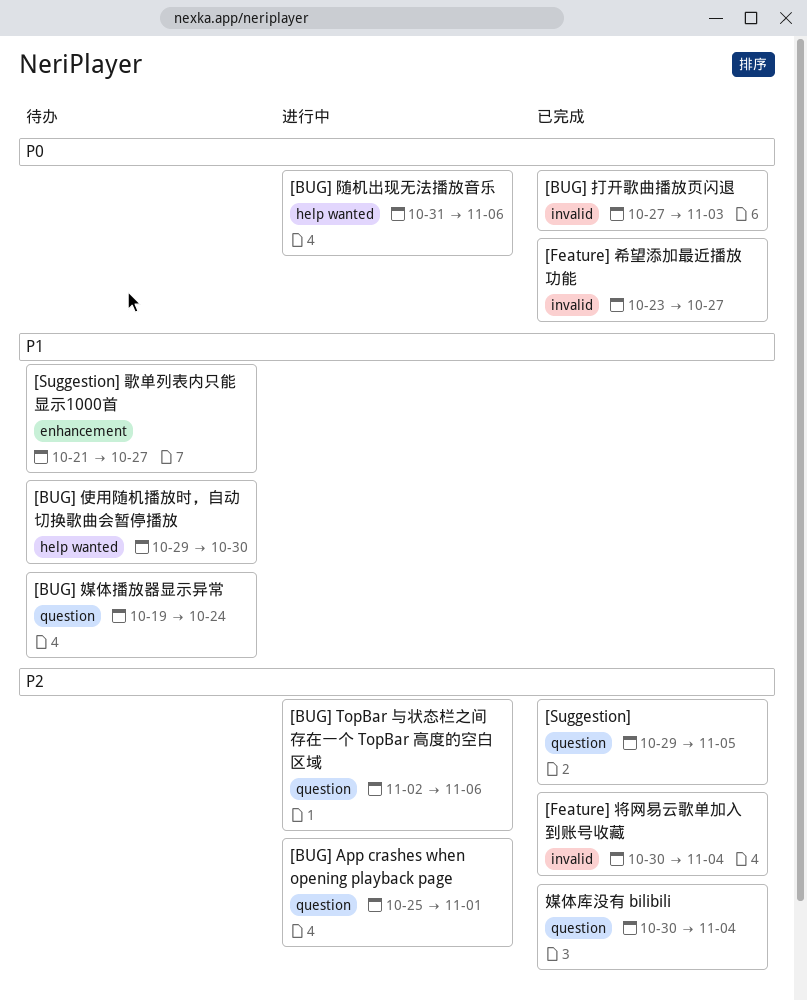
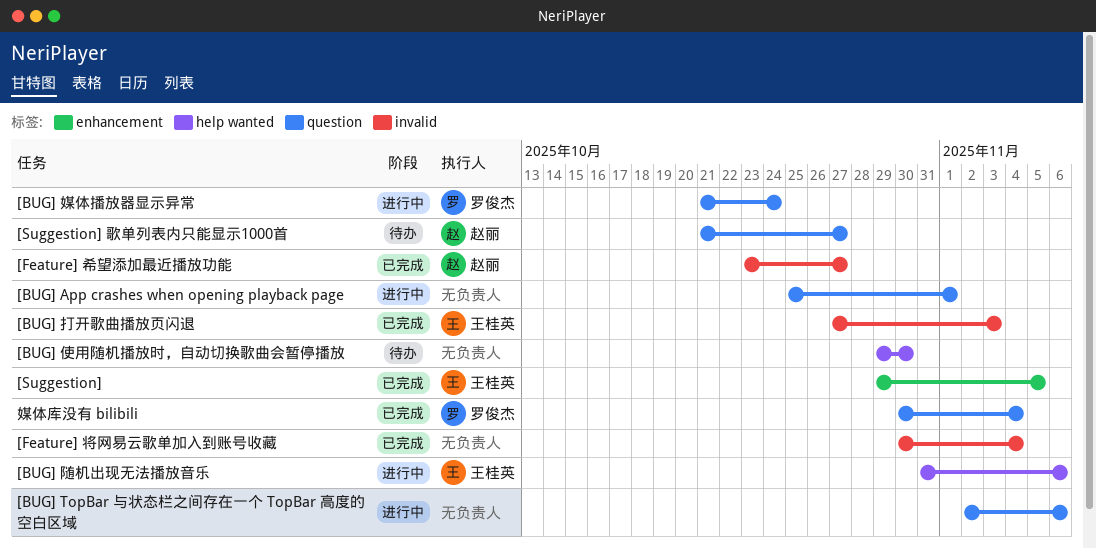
[BUG] 媒体播放器显示异常, status: 待办 -> 进行中
[BUG] 媒体播放器显示异常, start: Oct 19 -> Oct 21
[Suggestion], label: question -> enhancement
[Suggestion] 歌单列表内只能显示1000首, label: enhancement -> question

